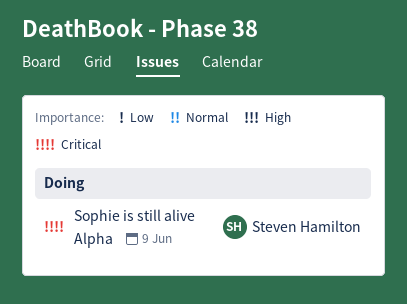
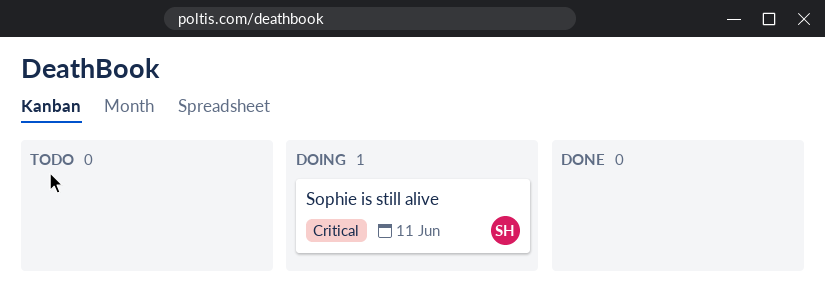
Sophie is still alive, due: Jun 9 -> Jun 11

